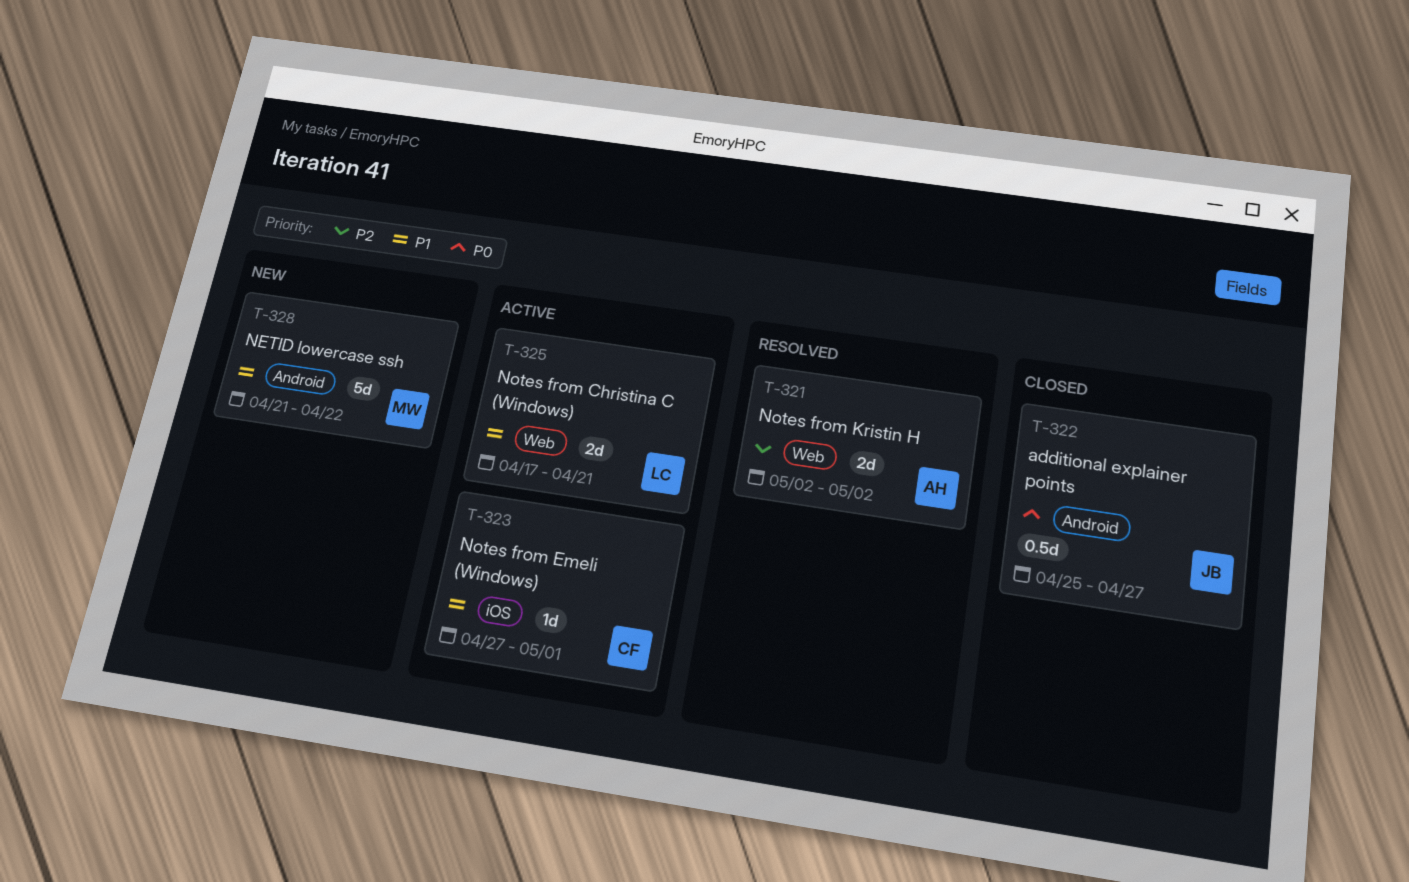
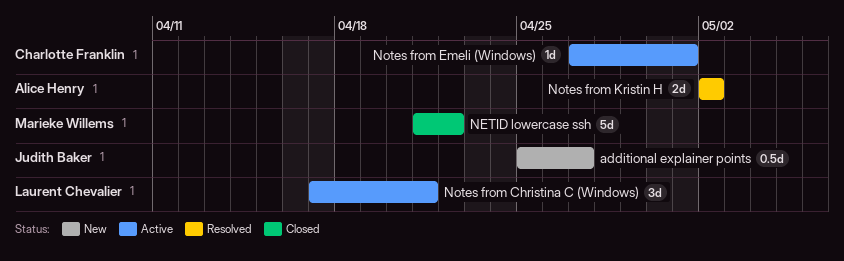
additional explainer points, status: Closed -> New
NETID lowercase ssh, status: New -> Closed
Notes from Christina C (Windows), estimate: 2d -> 3d

